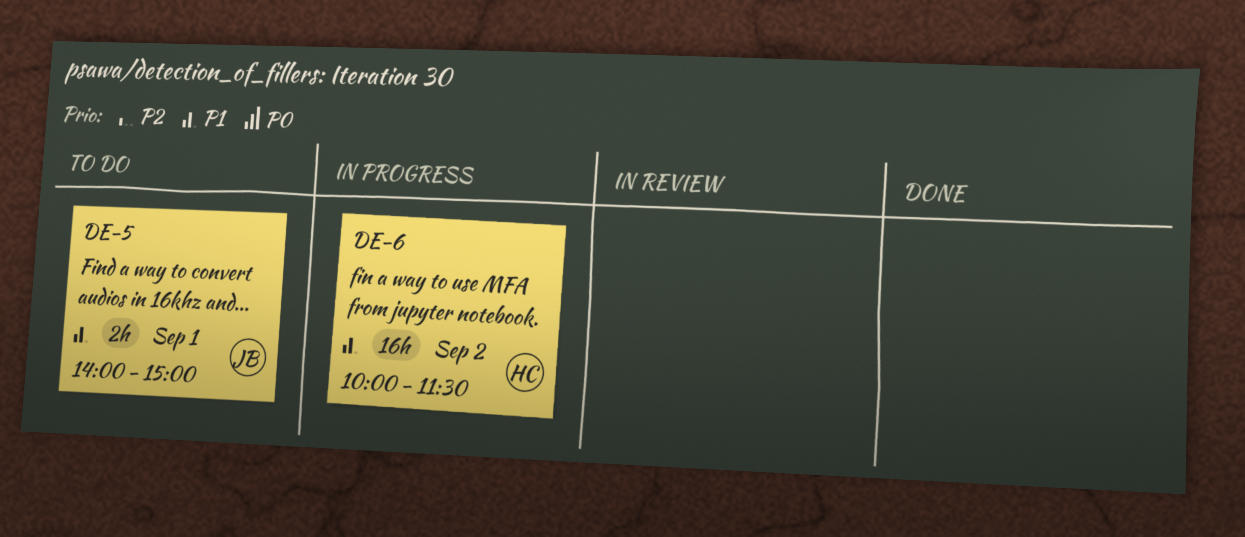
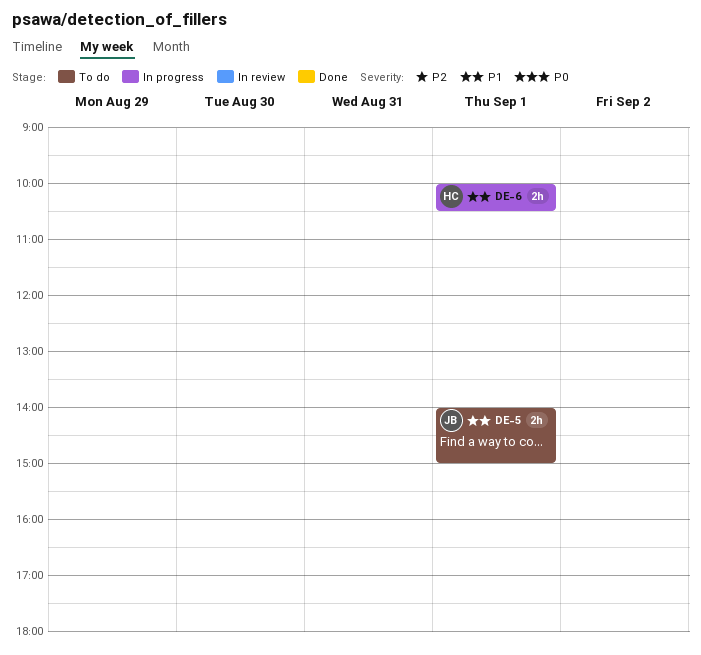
DE-6, estimate: 16h -> 2h
DE-6, day: Sep 2 -> Sep 1
DE-6, ends: 11:30 -> 10:30

